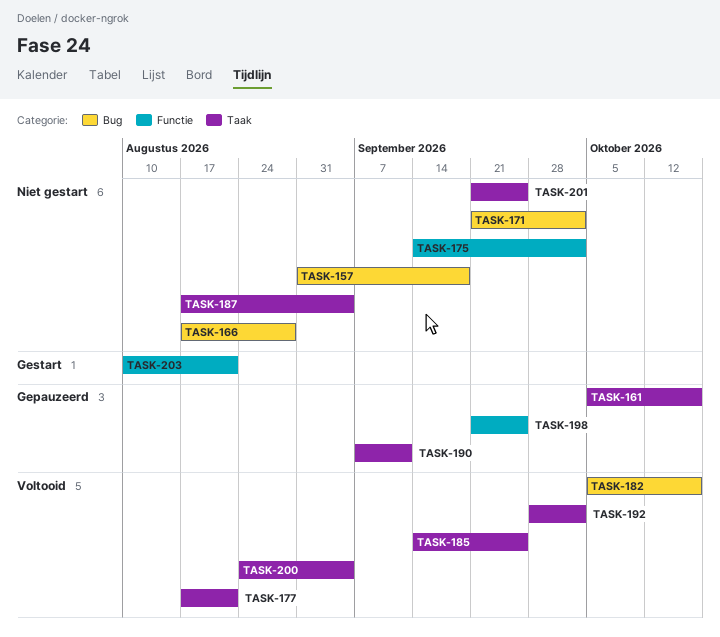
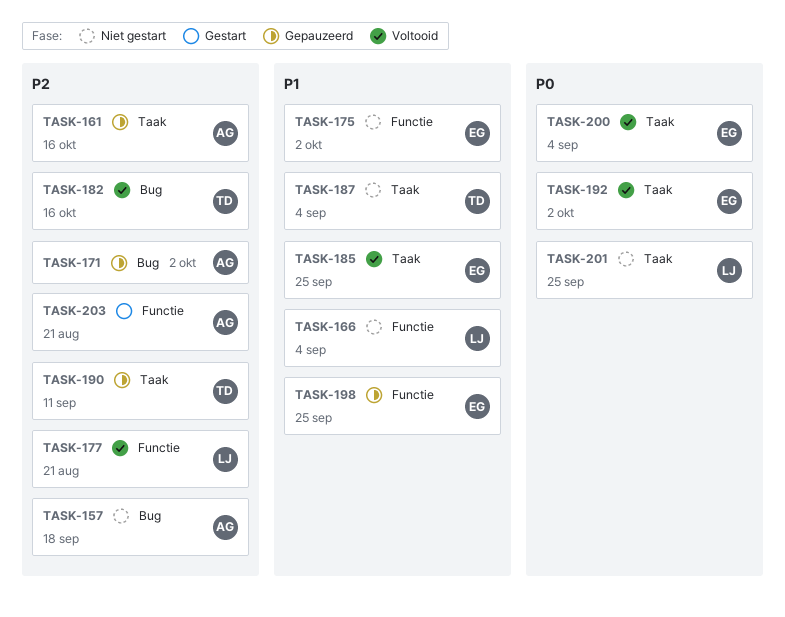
TASK-166, label: Bug -> Functie
TASK-166, due: Aug 28 -> Sep 4
TASK-171, status: Niet gestart -> Gepauzeerd
TASK-177, label: Taak -> Functie

